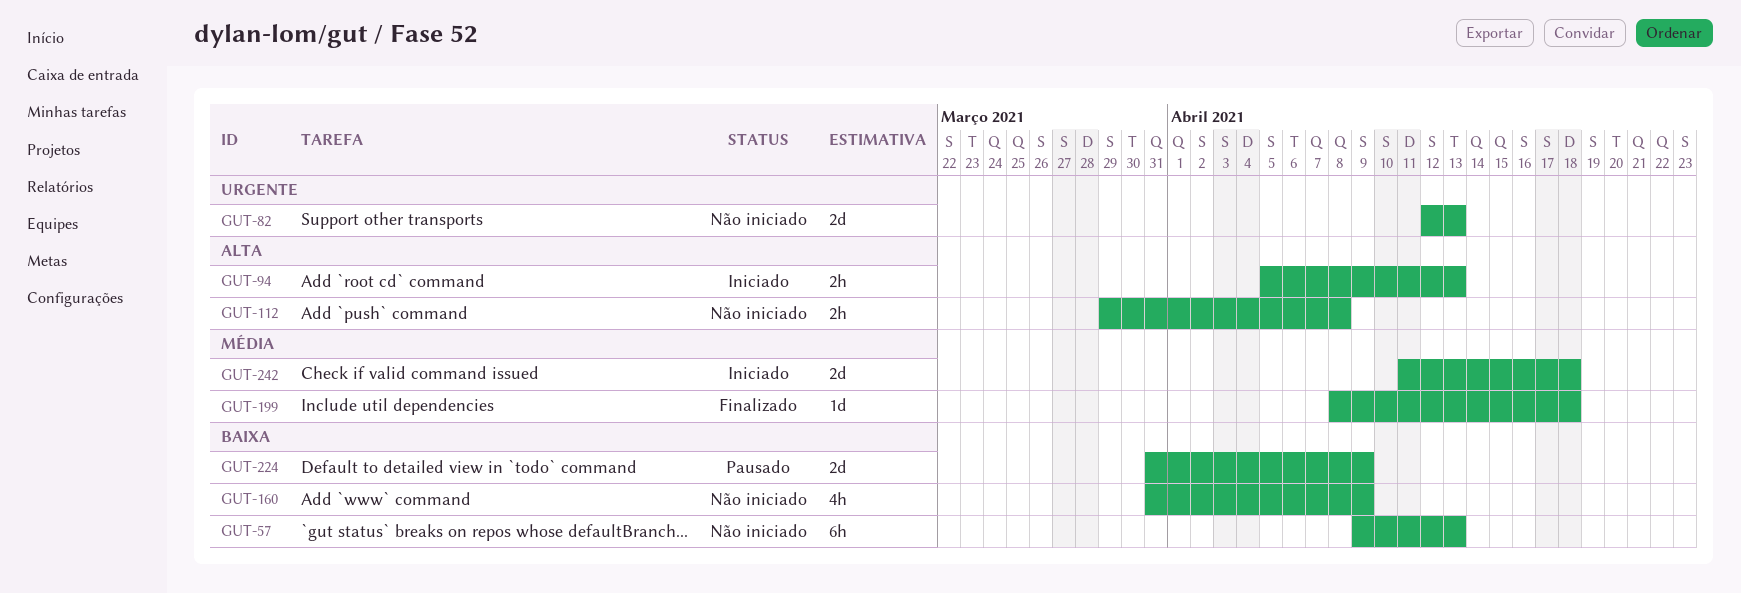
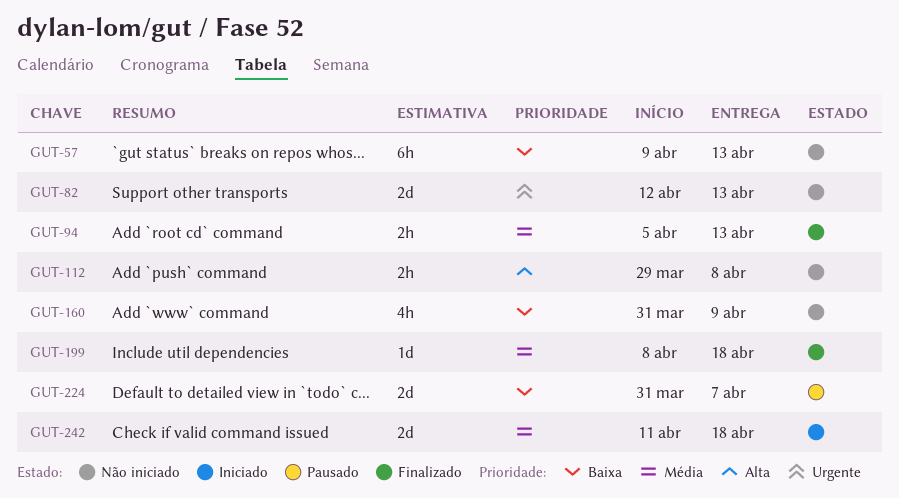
GUT-94, status: Iniciado -> Finalizado
GUT-94, priority: Alta -> Média
GUT-224, due: Apr 9 -> Apr 7

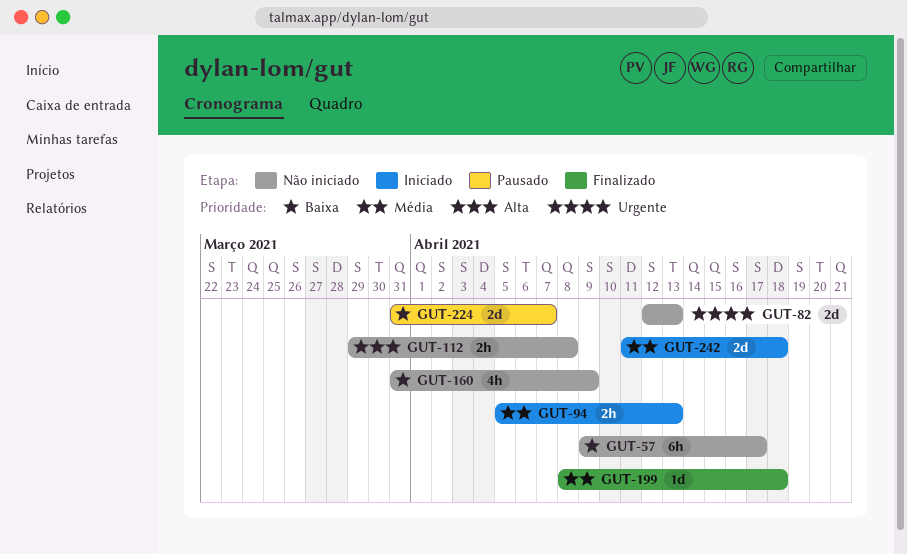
GUT-57, due: Apr 13 -> Apr 17
GUT-94, status: Finalizado -> Iniciado

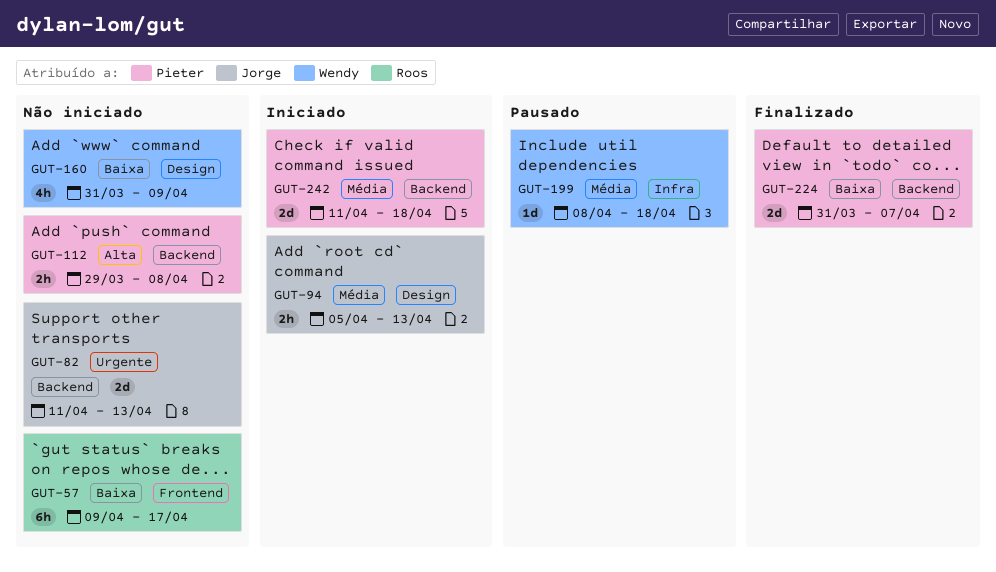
GUT-82, start: Apr 12 -> Apr 11
GUT-199, status: Finalizado -> Pausado
GUT-224, status: Pausado -> Finalizado

